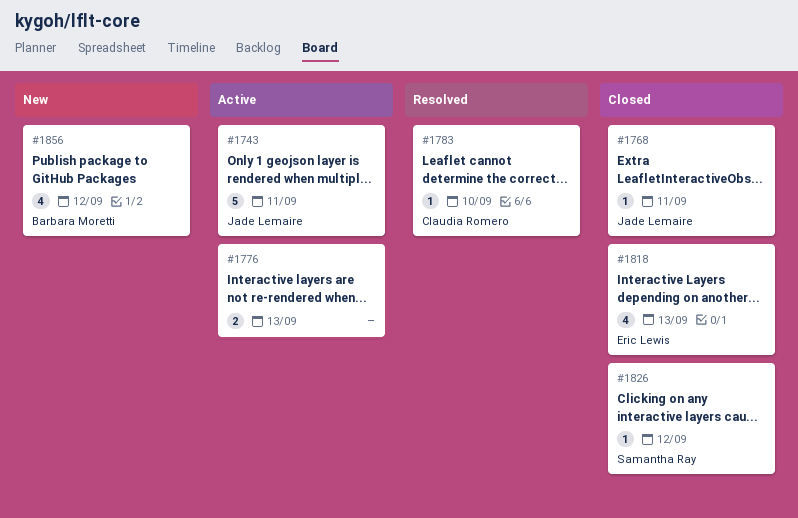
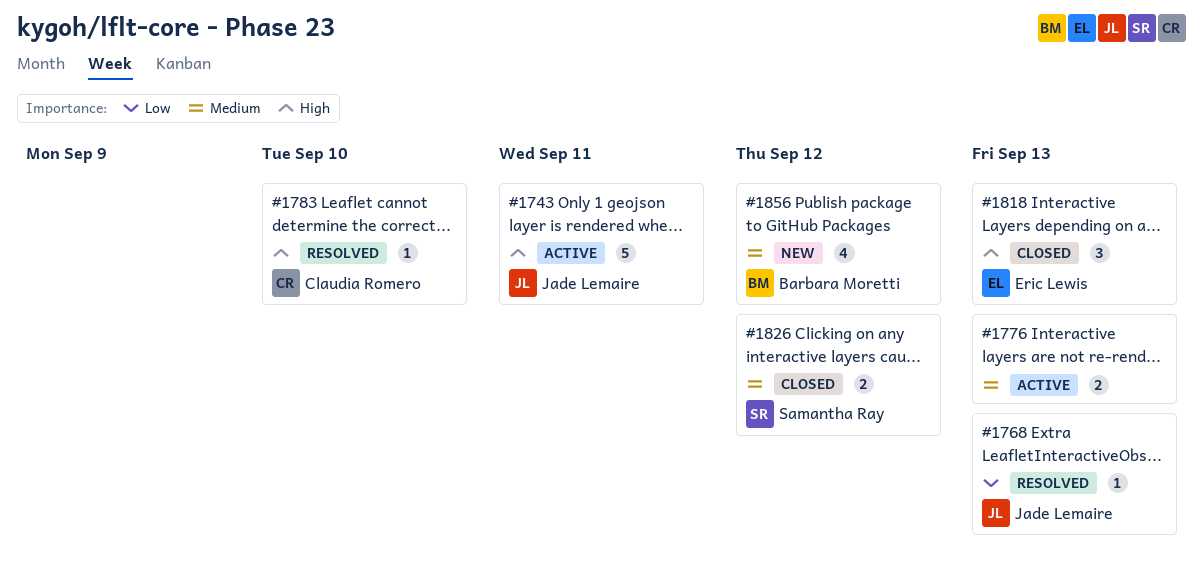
#1768, status: Closed -> Resolved
#1768, due: Sep 11 -> Sep 13
#1818, estimate: 4 -> 3
#1826, estimate: 1 -> 2

